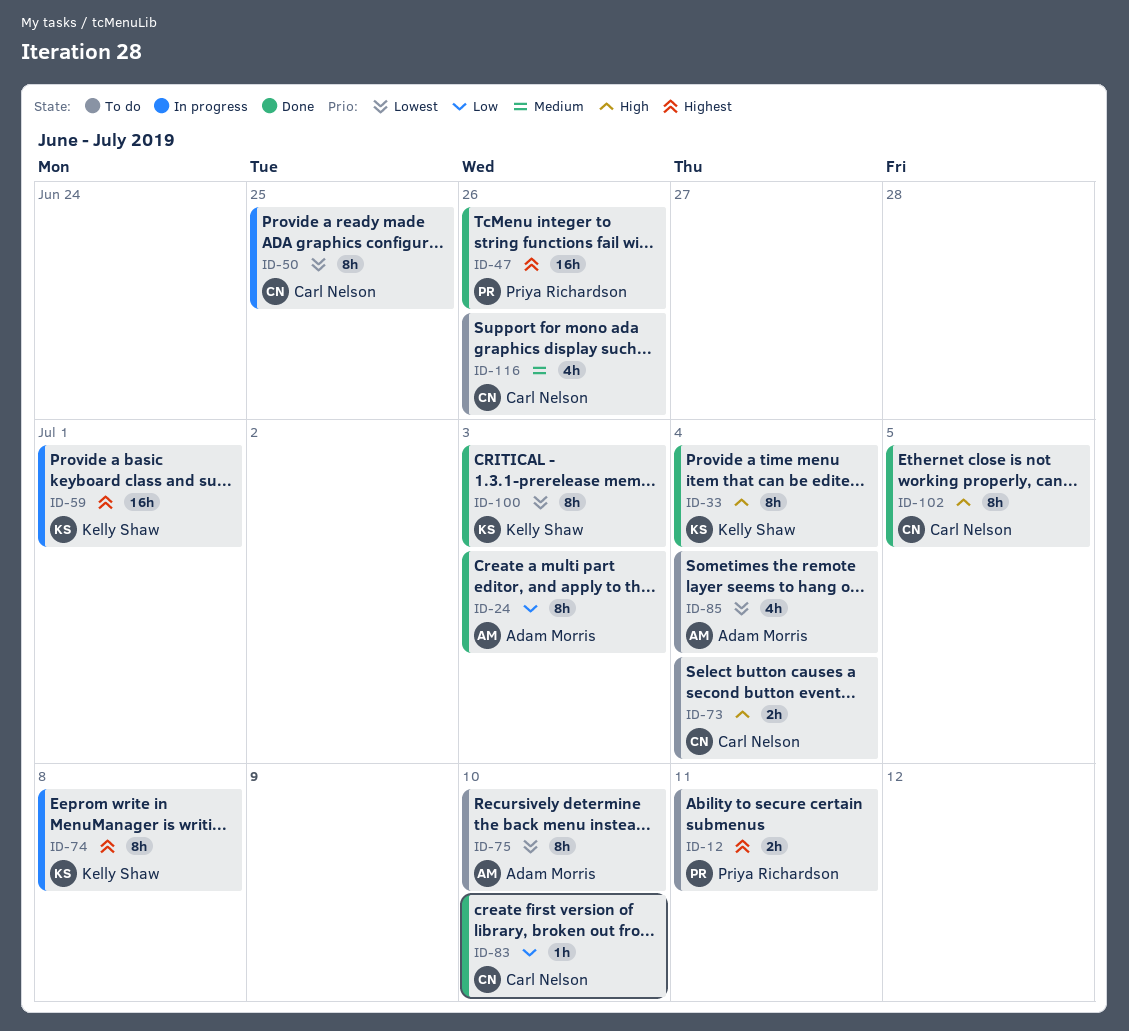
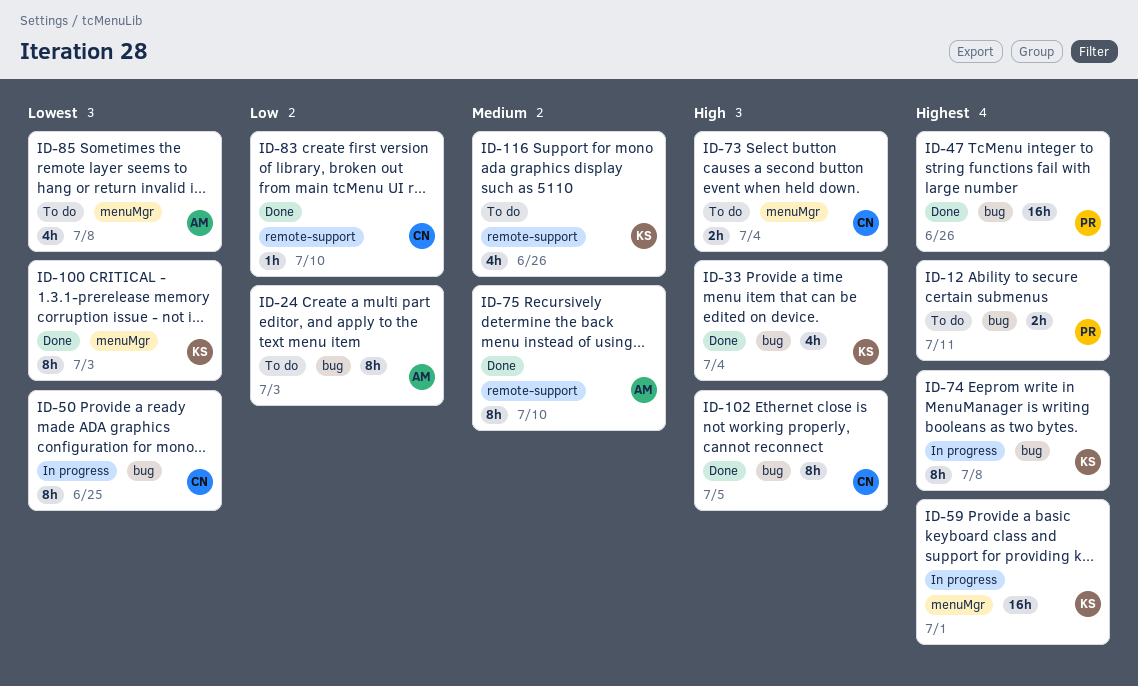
ID-24, status: Done -> To do
ID-33, estimate: 8h -> 4h
ID-75, status: To do -> Done
ID-75, priority: Lowest -> Medium
ID-85, due: Jul 4 -> Jul 8
ID-116, owner: Carl Nelson -> Kelly Shaw

